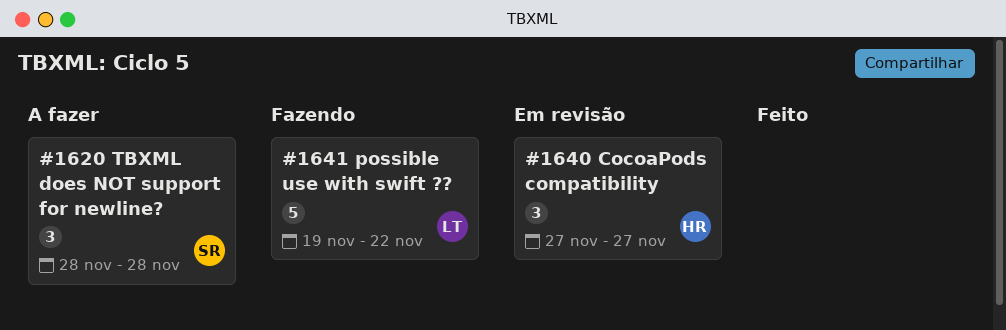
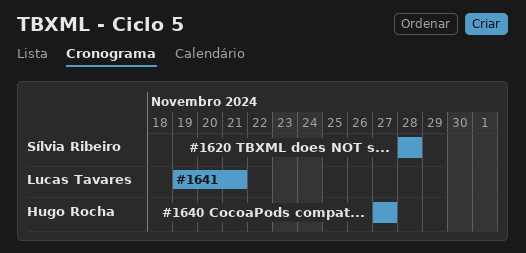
#1641, due: Nov 22 -> Nov 21

